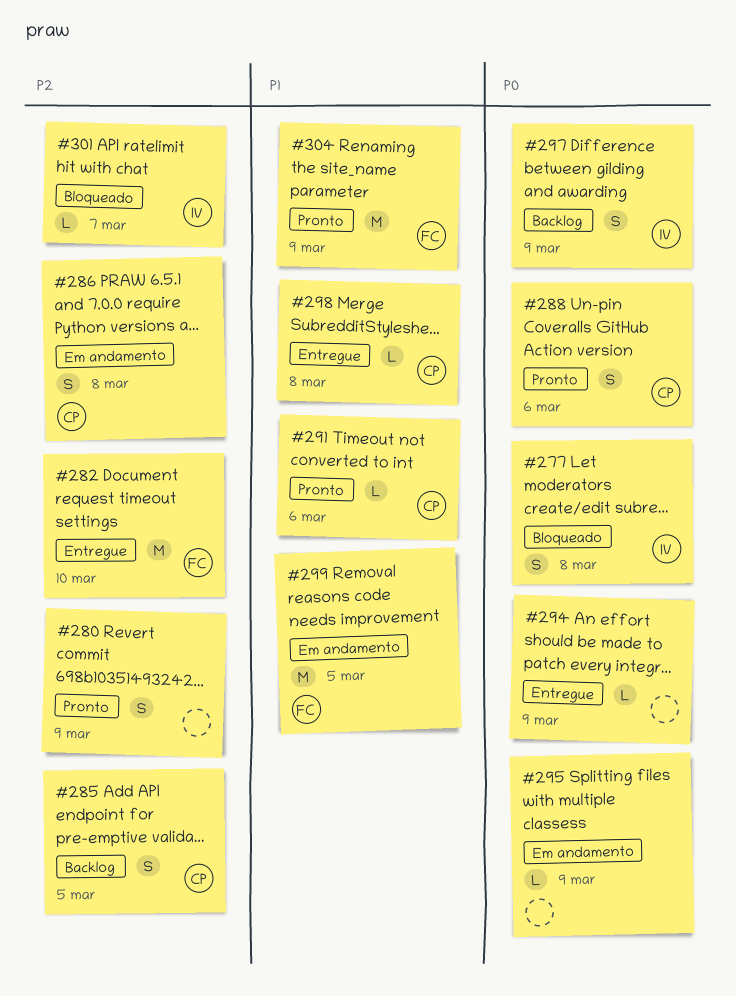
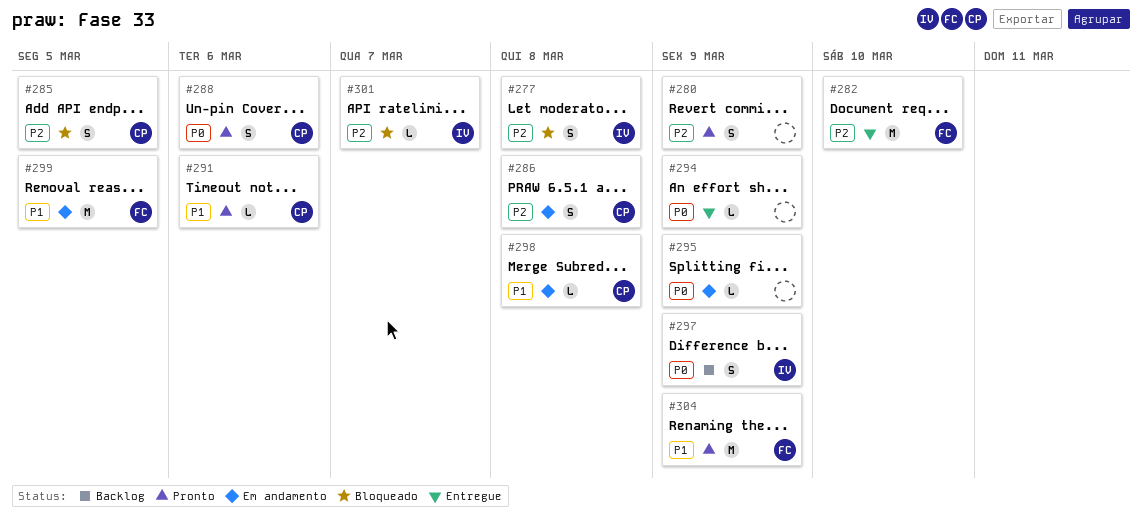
#277, priority: P0 -> P2
#285, status: Backlog -> Bloqueado
#298, status: Entregue -> Em andamento

